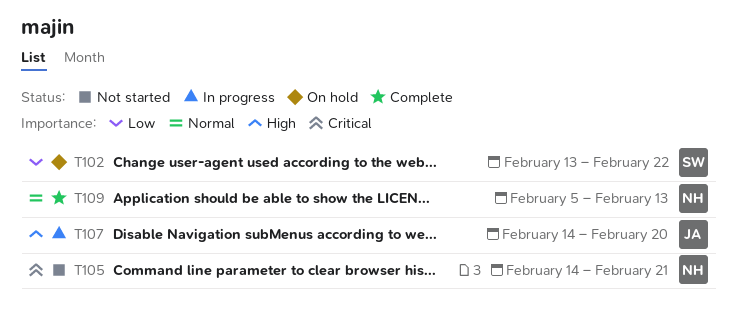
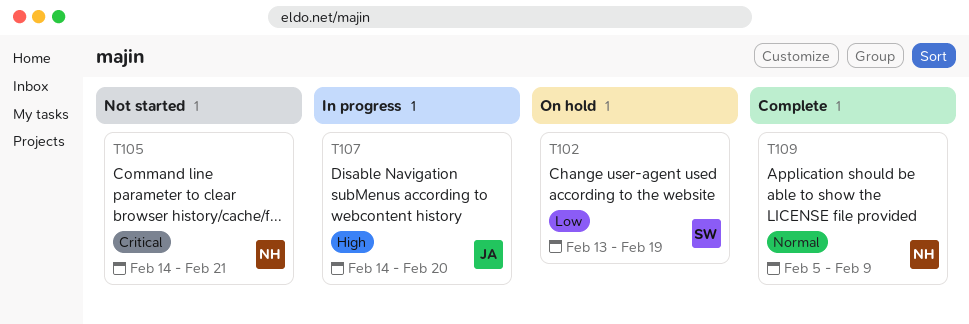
T102, due: Feb 22 -> Feb 19
T109, due: Feb 13 -> Feb 9

